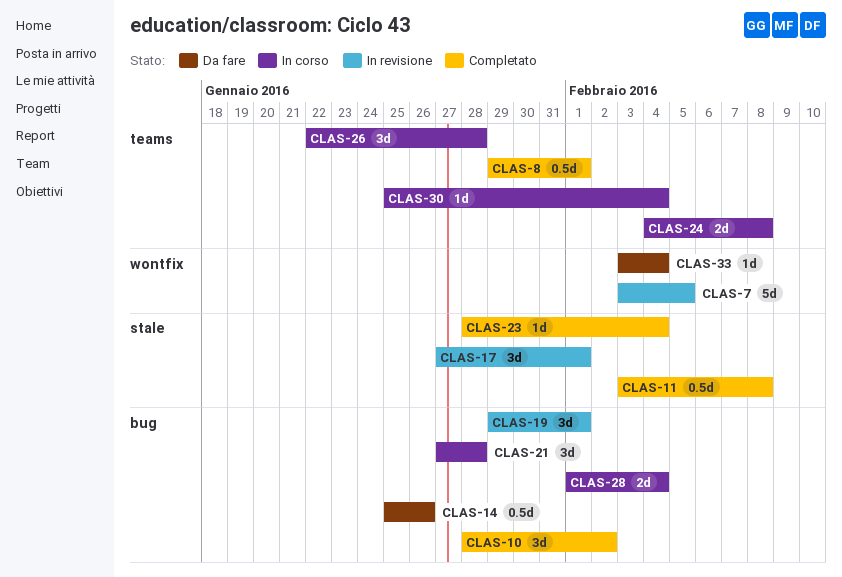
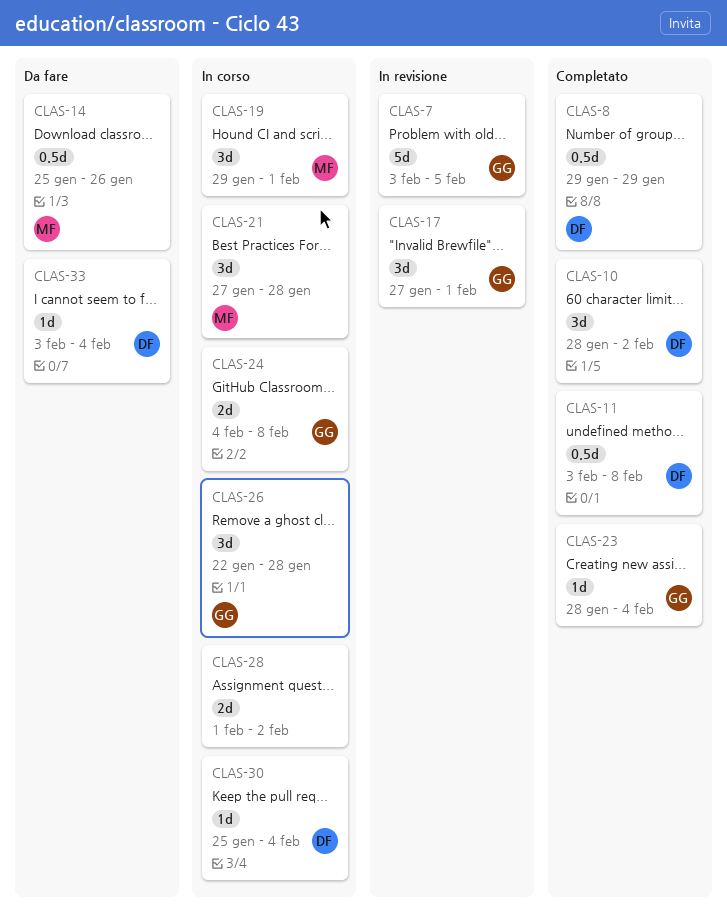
CLAS-8, due: Feb 1 -> Jan 29
CLAS-19, status: In revisione -> In corso
CLAS-28, due: Feb 4 -> Feb 2

